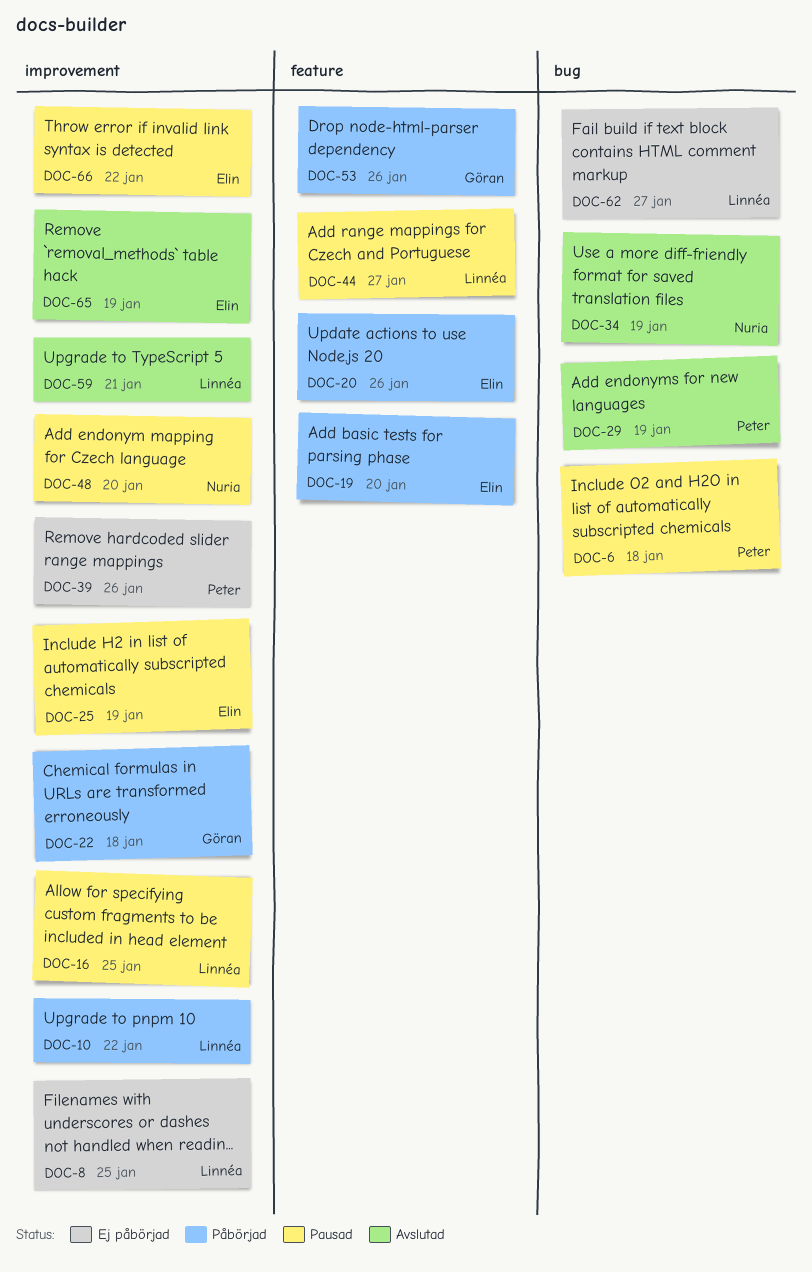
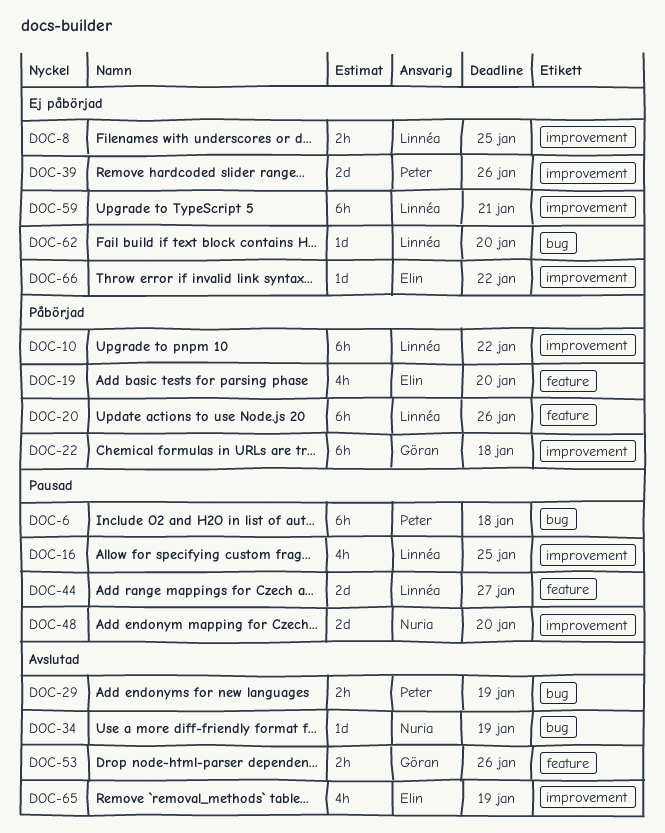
DOC-20, owner: Elin -> Linnéa
DOC-25: present -> none
DOC-53, status: Påbörjad -> Avslutad
DOC-59, status: Avslutad -> Ej påbörjad
DOC-62, due: Jan 27 -> Jan 20
DOC-66, status: Pausad -> Ej påbörjad

